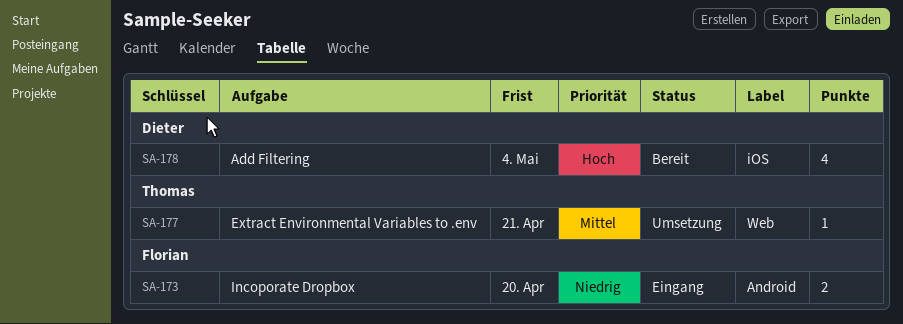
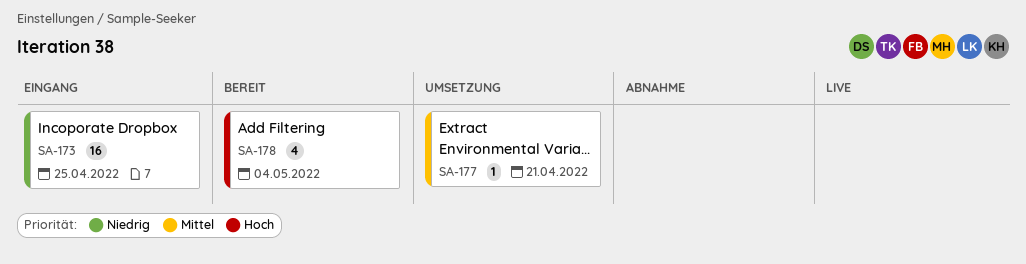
SA-173, estimate: 2 -> 16
SA-173, due: Apr 20 -> Apr 25

